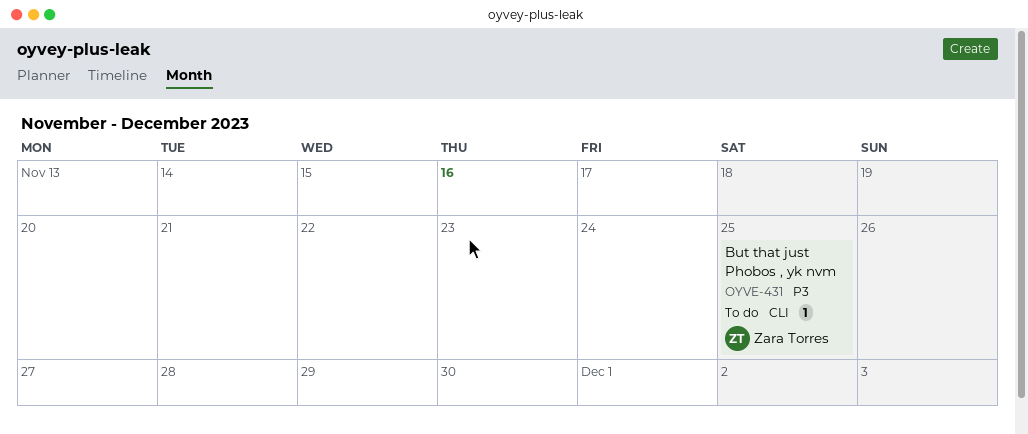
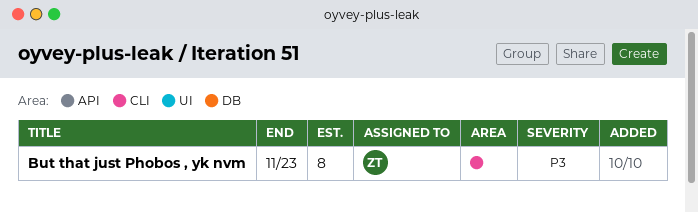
But that just Phobos , yk nvm, estimate: 1 -> 8
But that just Phobos , yk nvm, due: Nov 25 -> Nov 23

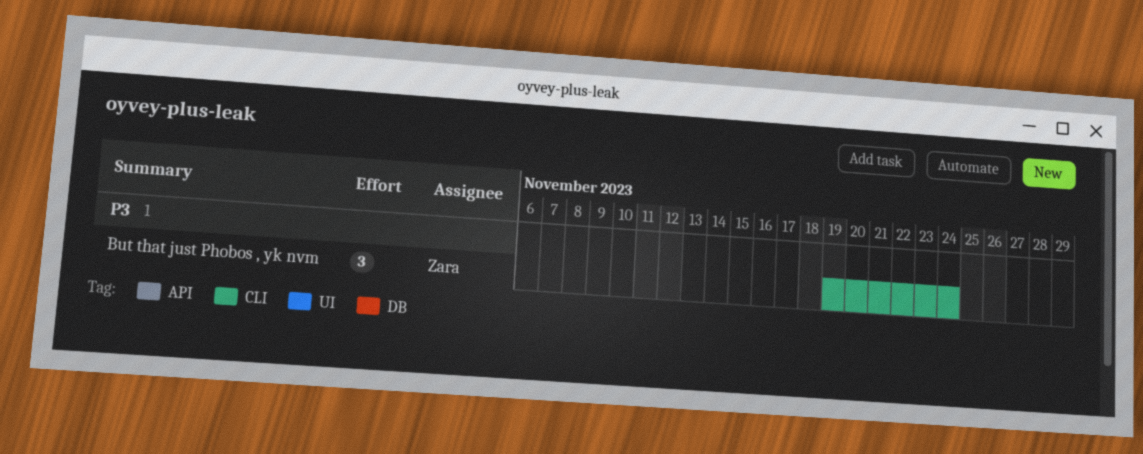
But that just Phobos , yk nvm, estimate: 8 -> 3
But that just Phobos , yk nvm, due: Nov 23 -> Nov 24

